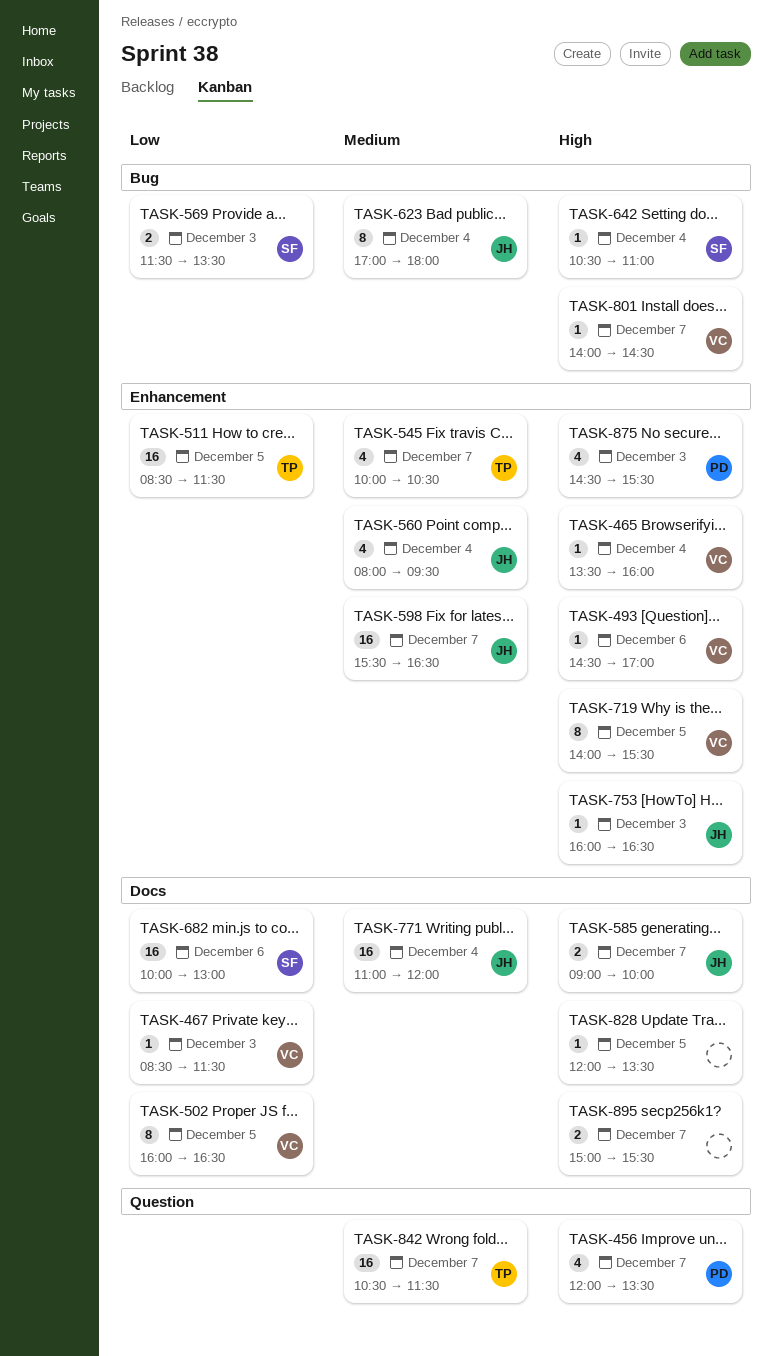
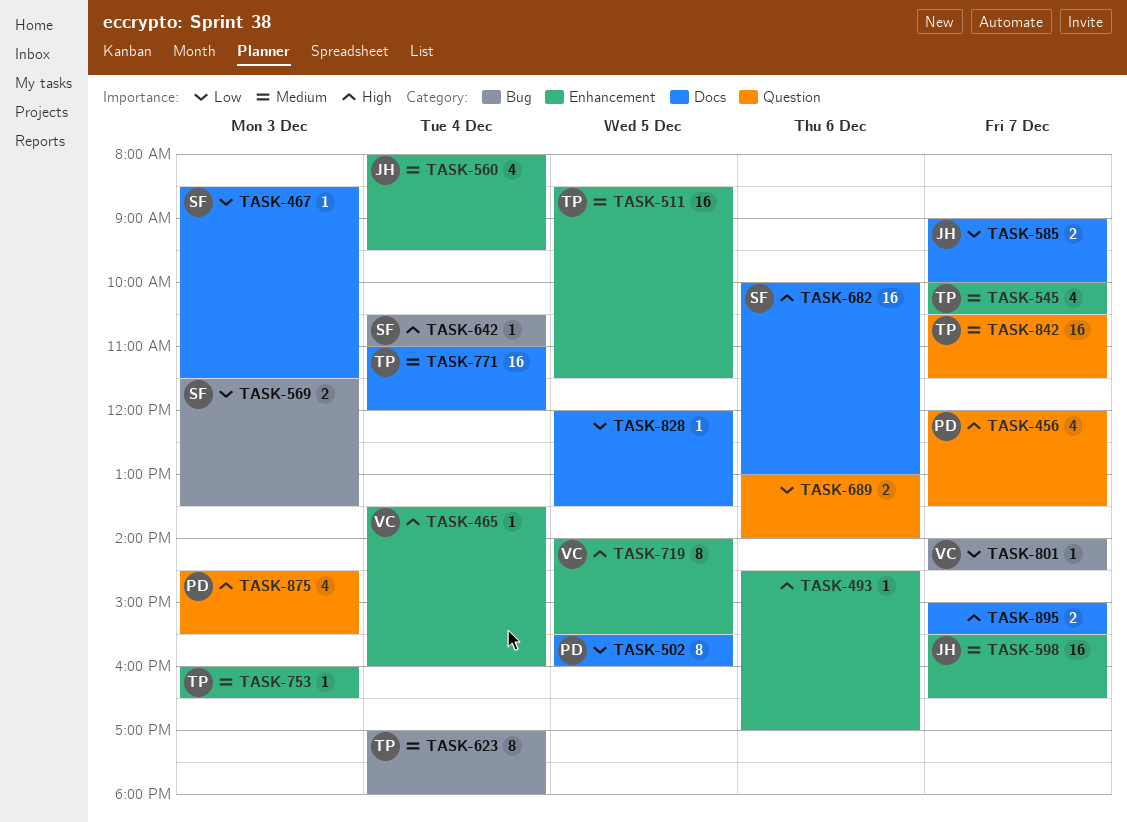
TASK-467, owner: VC -> SF
TASK-493, owner: VC -> none
TASK-502, owner: VC -> PD
TASK-502, begins: 16:00 -> 15:30
TASK-502, ends: 16:30 -> 16:00
TASK-511, priority: Low -> Medium
TASK-585, priority: High -> Low
TASK-623, owner: JH -> TP
TASK-682, priority: Low -> High
TASK-689: none -> present
TASK-753, owner: JH -> TP
TASK-753, priority: High -> Medium
TASK-771, owner: JH -> TP
TASK-801, priority: High -> Low
TASK-828, priority: High -> Low
TASK-875, label: Enhancement -> Question

